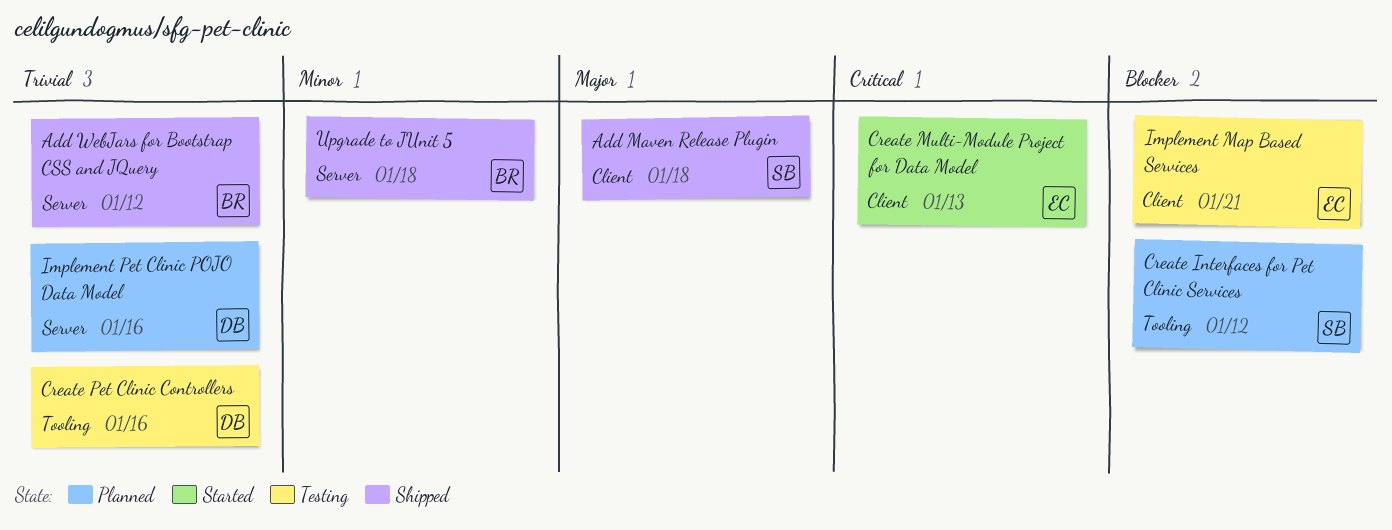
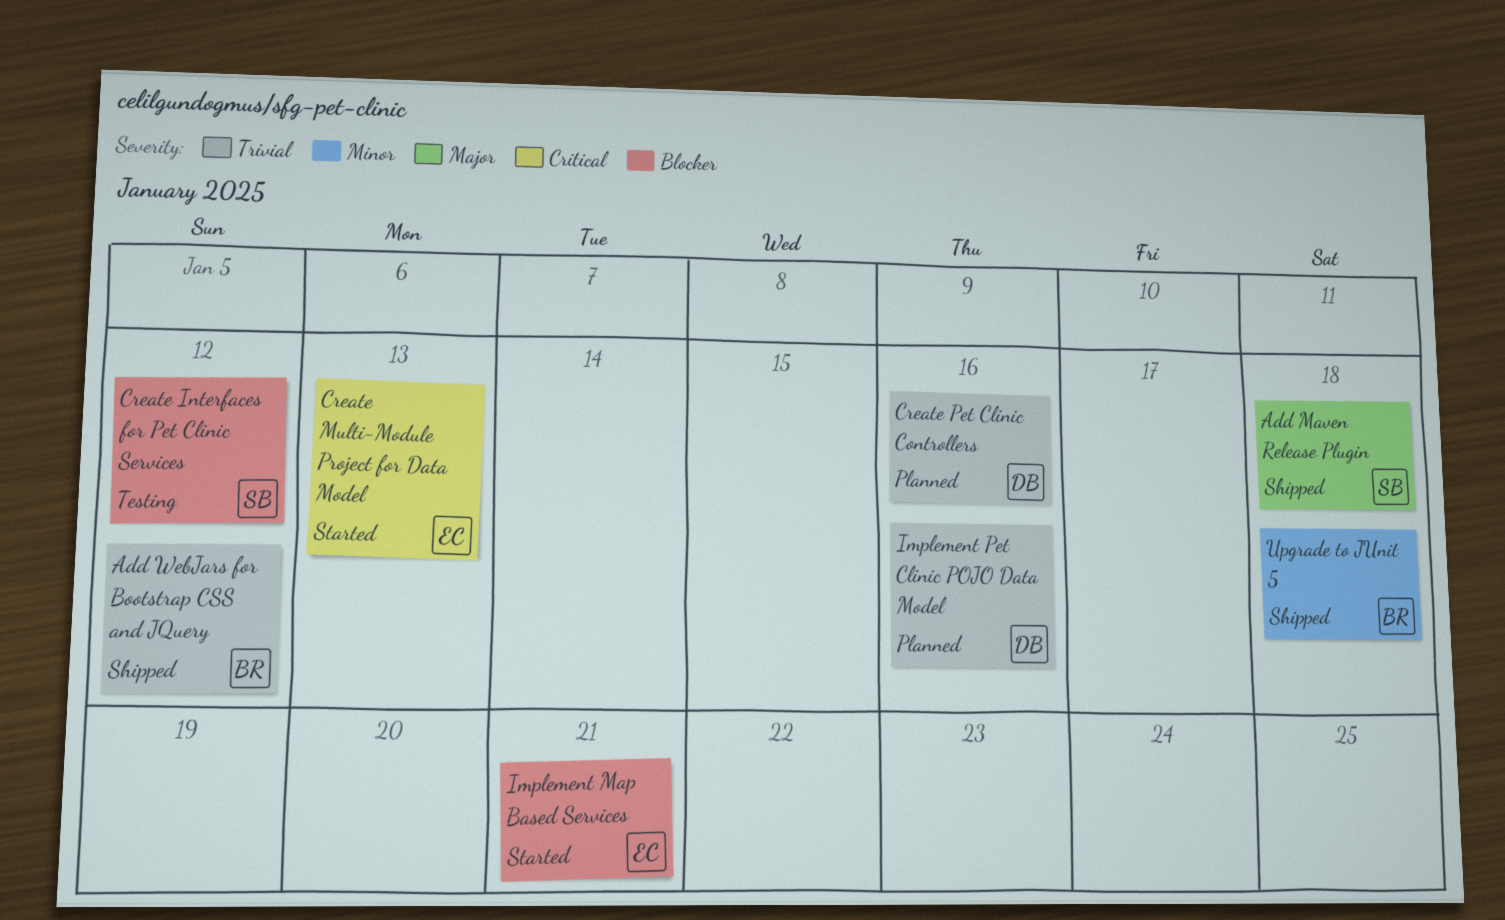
Create Interfaces for Pet Clinic Services, status: Planned -> Testing
Create Pet Clinic Controllers, status: Testing -> Planned
Implement Map Based Services, status: Testing -> Started

